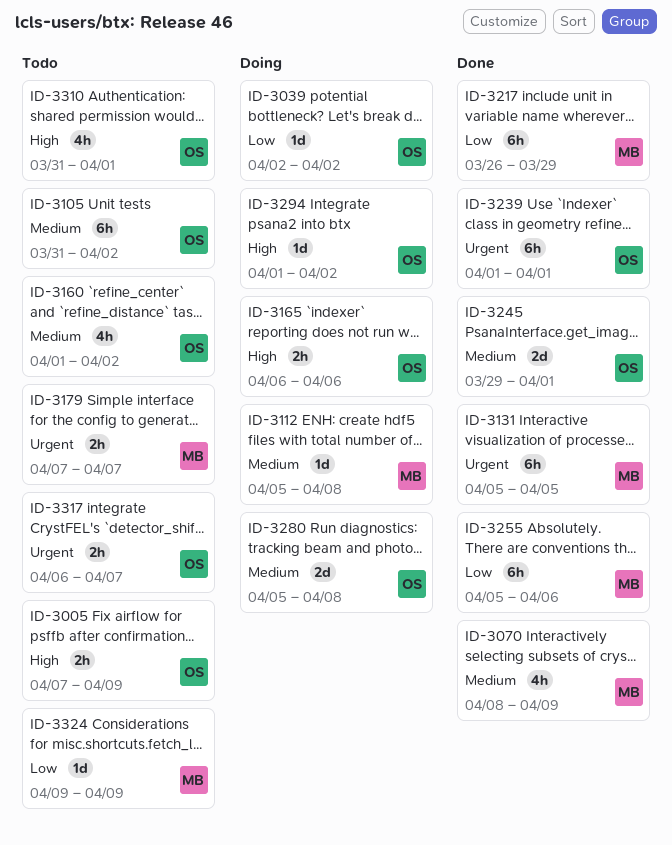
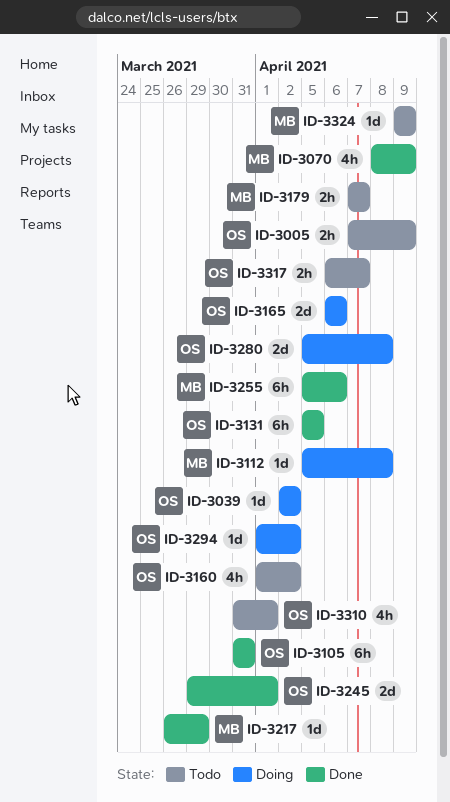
ID-3105, status: Todo -> Done
ID-3105, due: Apr 2 -> Mar 31
ID-3131, owner: MB -> OS
ID-3165, estimate: 2h -> 2d
ID-3217, estimate: 6h -> 1d
ID-3239: present -> none

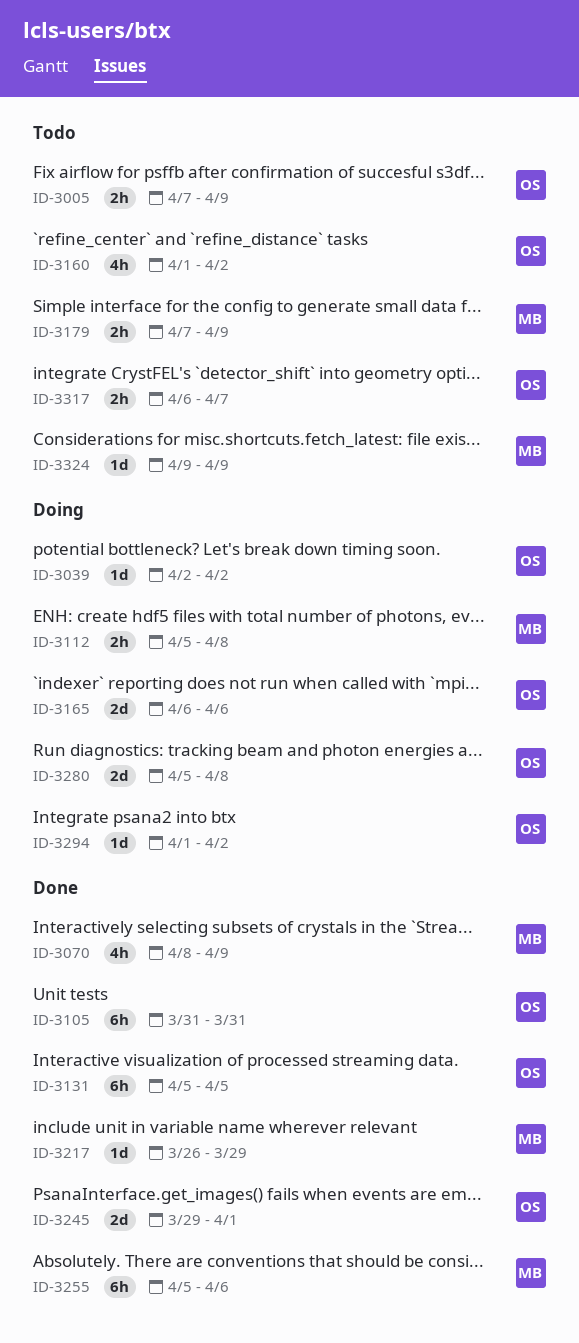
ID-3112, estimate: 1d -> 2h
ID-3179, due: Apr 7 -> Apr 9
ID-3310: present -> none

